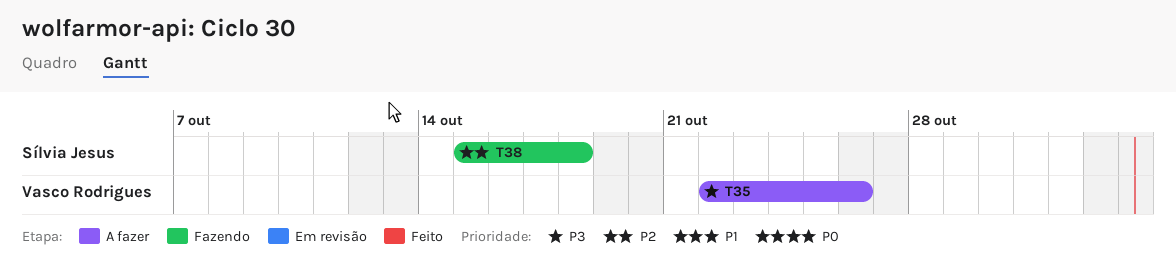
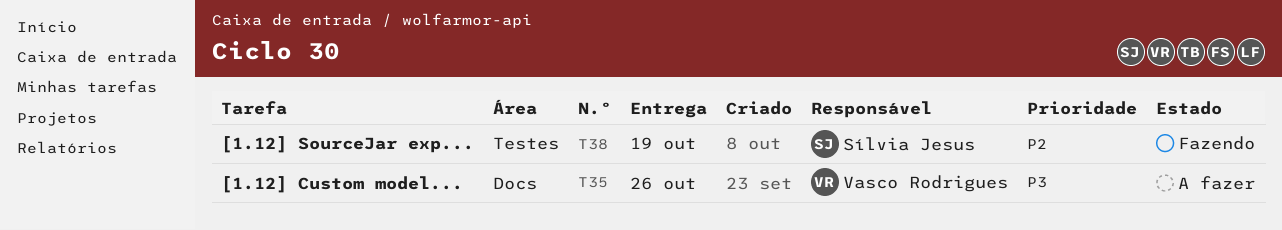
T38, due: Oct 18 -> Oct 19

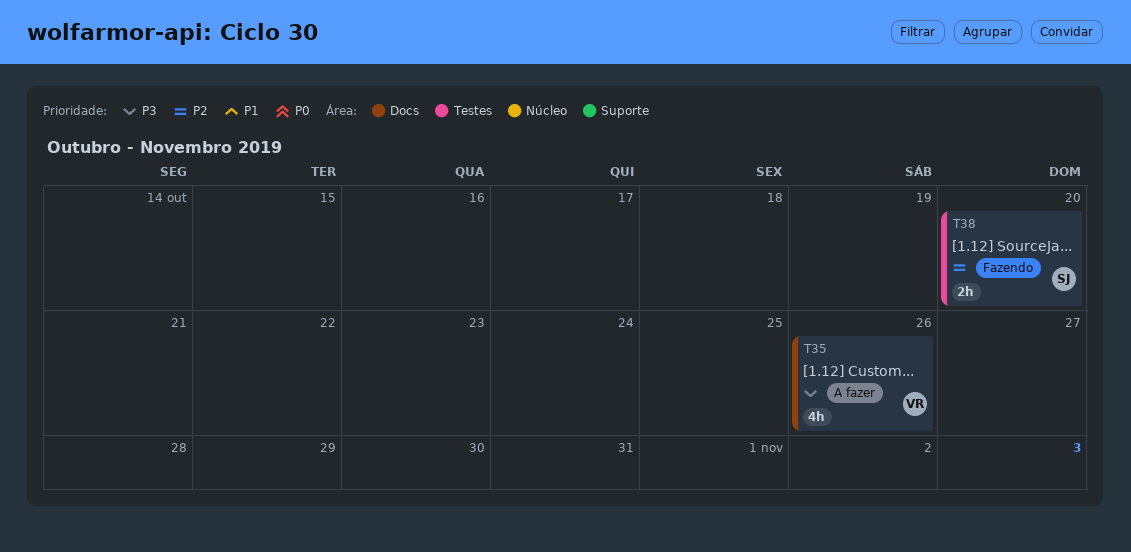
T38, due: Oct 19 -> Oct 20

